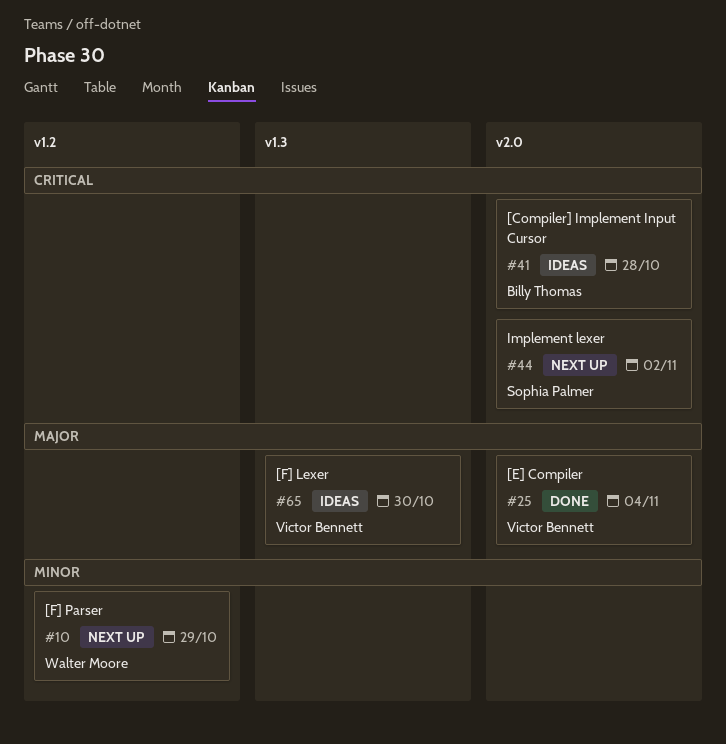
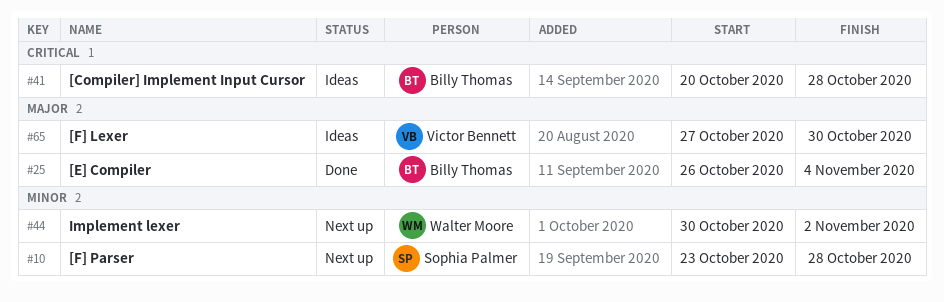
#10, owner: Walter Moore -> Sophia Palmer
#10, due: Oct 29 -> Oct 28
#25, owner: Victor Bennett -> Billy Thomas
#44, owner: Sophia Palmer -> Walter Moore
#44, priority: Critical -> Minor

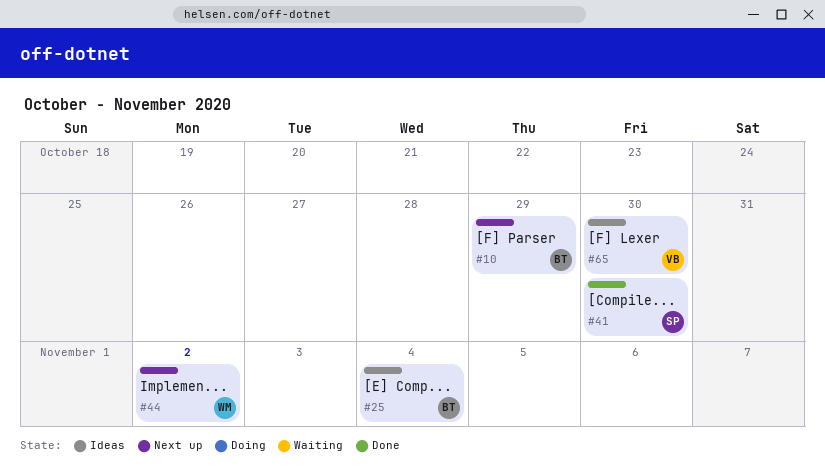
#10, owner: Sophia Palmer -> Billy Thomas
#10, due: Oct 28 -> Oct 29
#25, status: Done -> Ideas
#41, status: Ideas -> Done
#41, owner: Billy Thomas -> Sophia Palmer
#41, due: Oct 28 -> Oct 30

